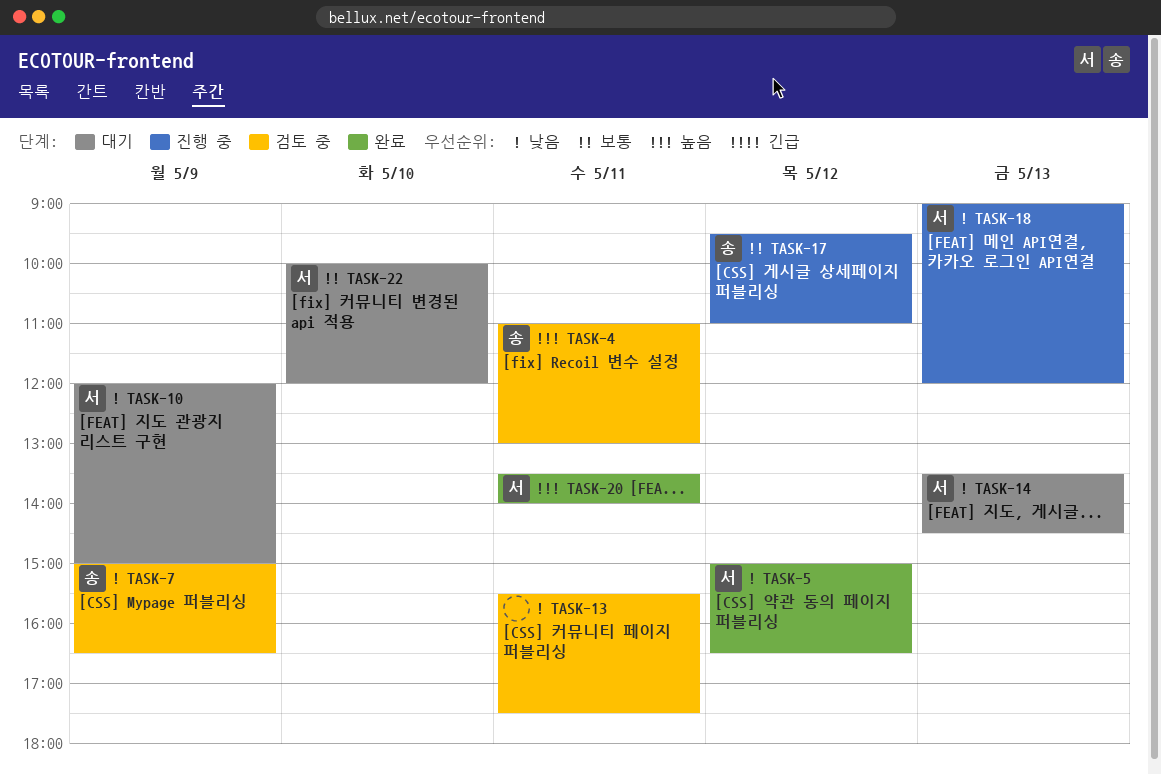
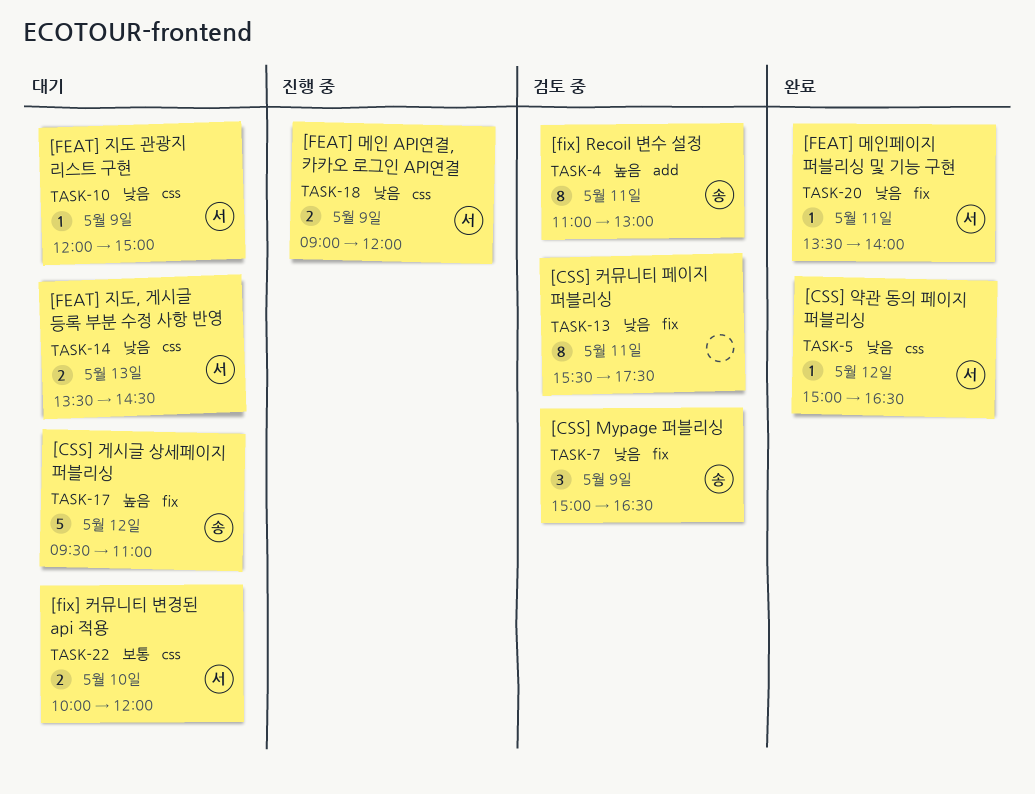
TASK-17, status: 진행 중 -> 대기
TASK-17, priority: 보통 -> 높음
TASK-18, day: May 13 -> May 9
TASK-20, priority: 높음 -> 낮음

